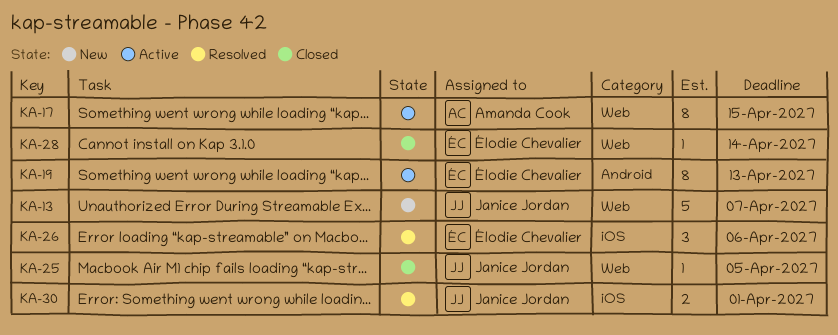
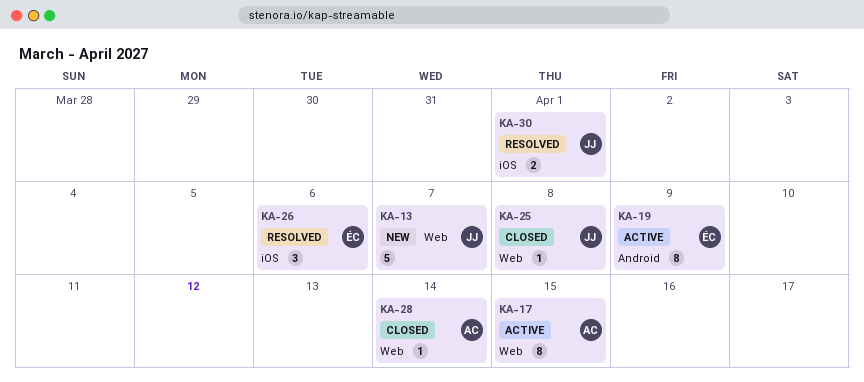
KA-19, due: Apr 13 -> Apr 9
KA-25, due: Apr 5 -> Apr 8
KA-28, owner: Élodie Chevalier -> Amanda Cook

